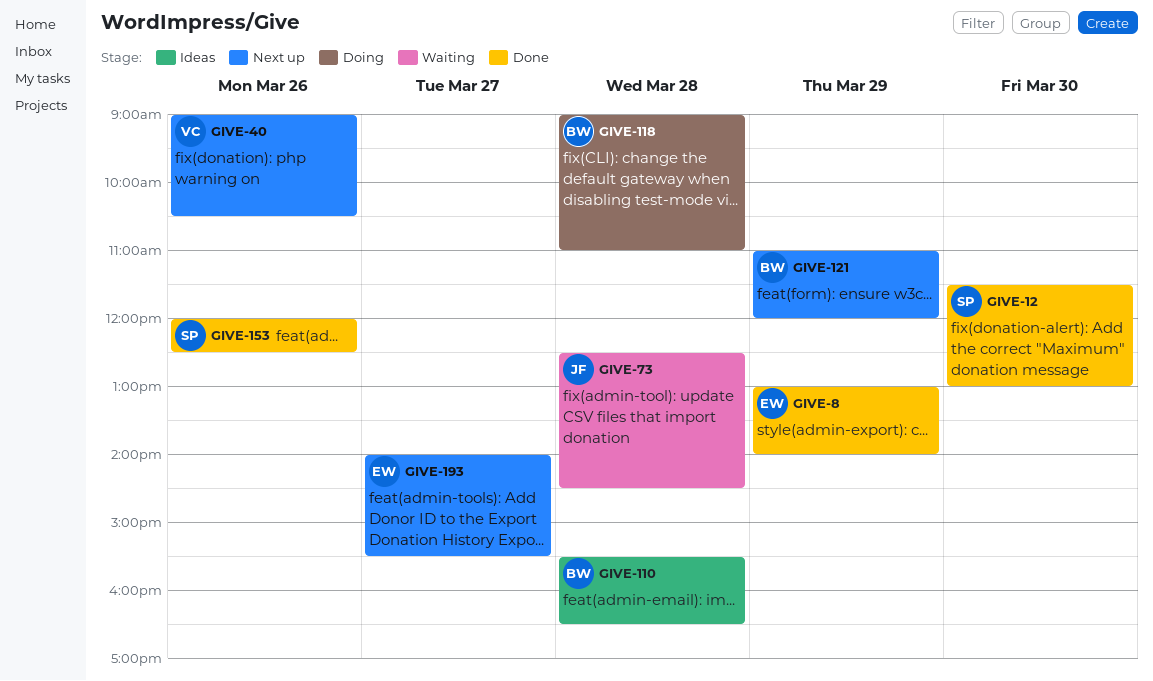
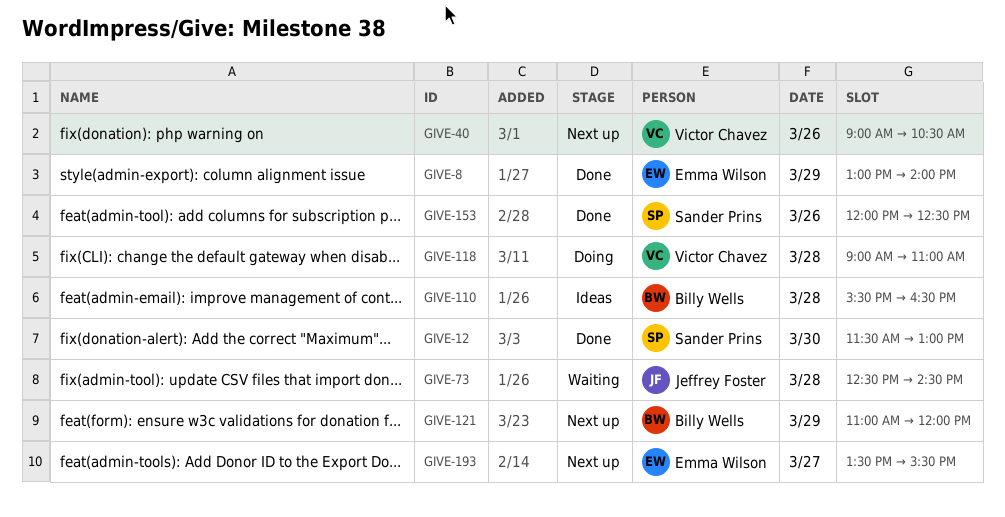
GIVE-118, owner: Billy Wells -> Victor Chavez
GIVE-193, begins: 14:00 -> 13:30

